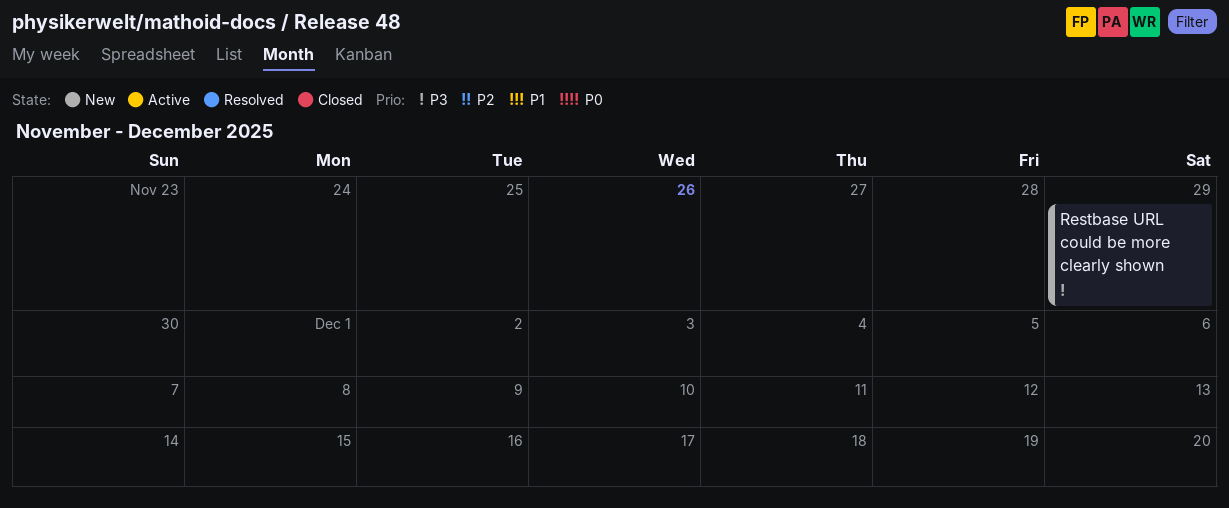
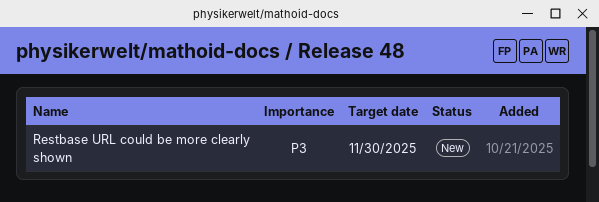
Restbase URL could be more clearly shown, due: Nov 29 -> Nov 30

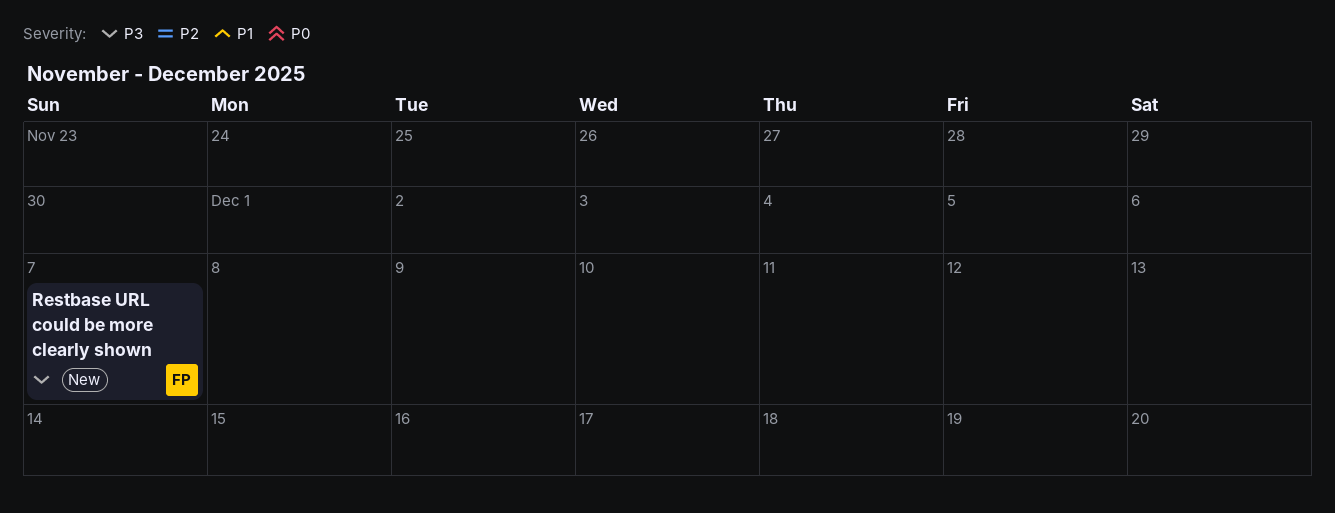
Restbase URL could be more clearly shown, due: Nov 30 -> Dec 7

